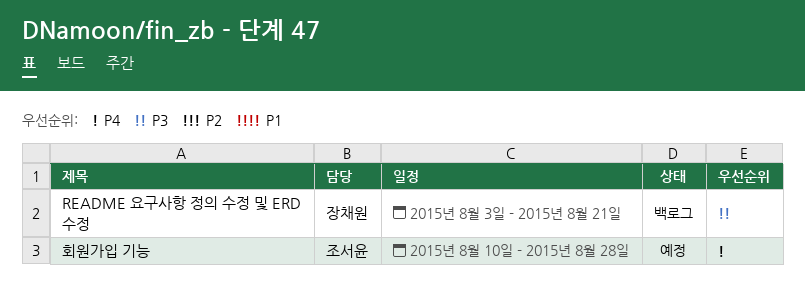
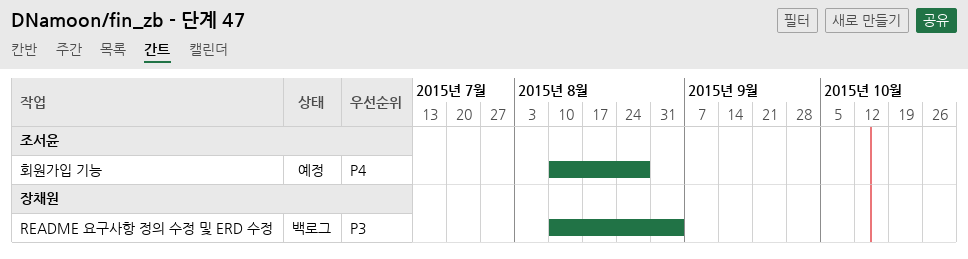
README 요구사항 정의 수정 및 ERD 수정, start: Aug 3 -> Aug 10
README 요구사항 정의 수정 및 ERD 수정, due: Aug 21 -> Sep 4

